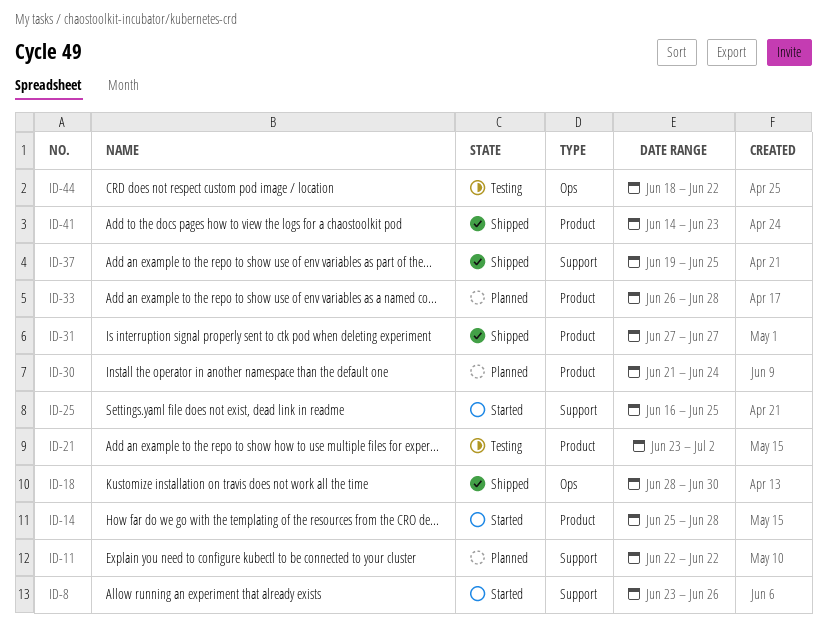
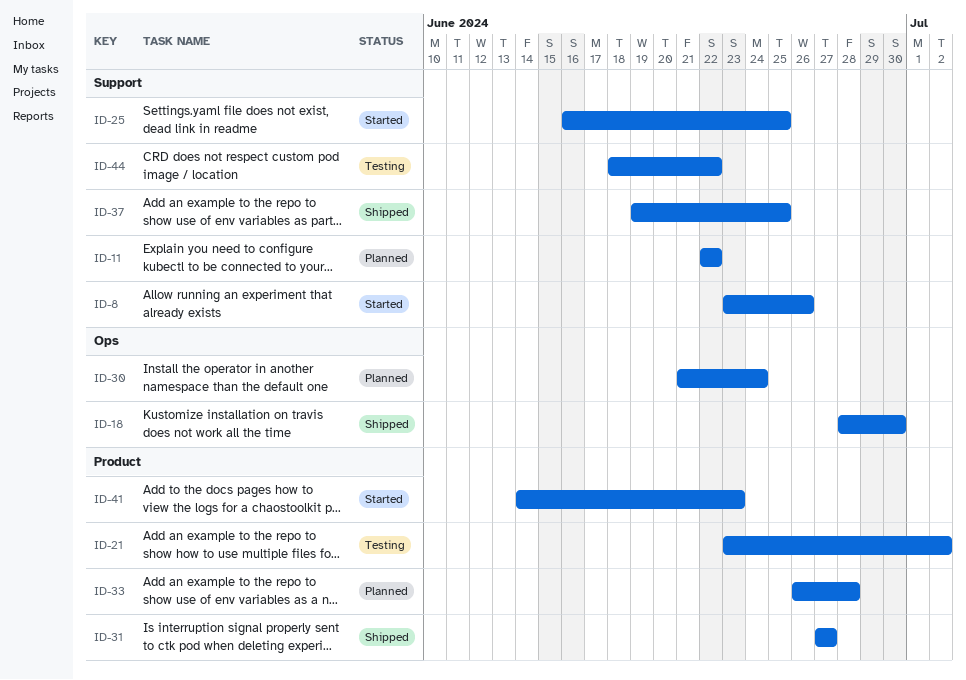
ID-14: present -> none
ID-30, label: Product -> Ops
ID-41, status: Shipped -> Started
ID-44, label: Ops -> Support

